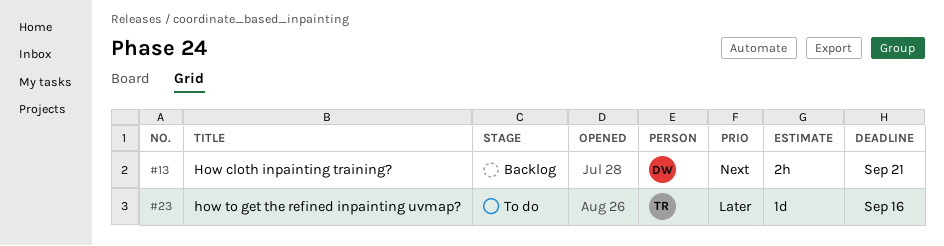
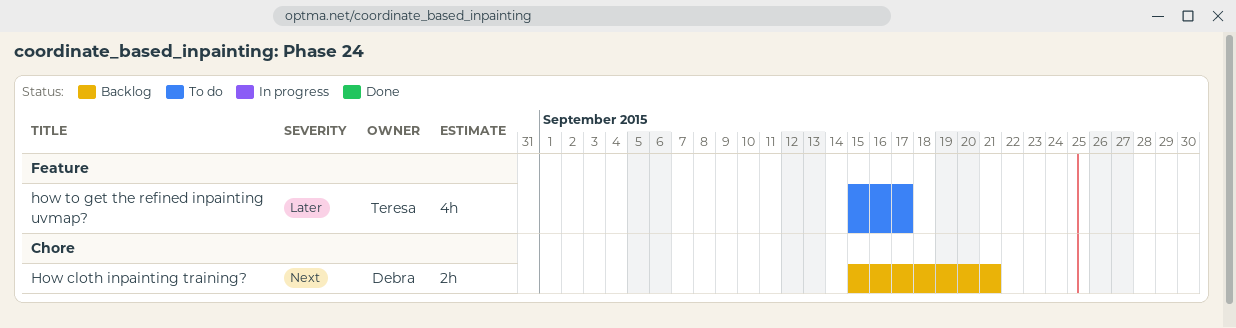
how to get the refined inpainting uvmap?, estimate: 1d -> 4h
how to get the refined inpainting uvmap?, due: Sep 16 -> Sep 17

